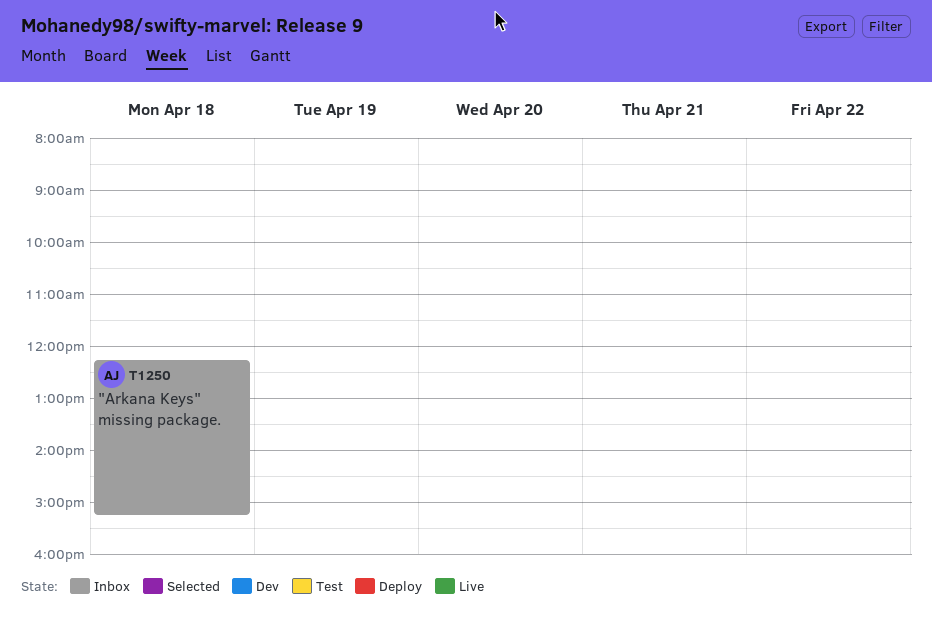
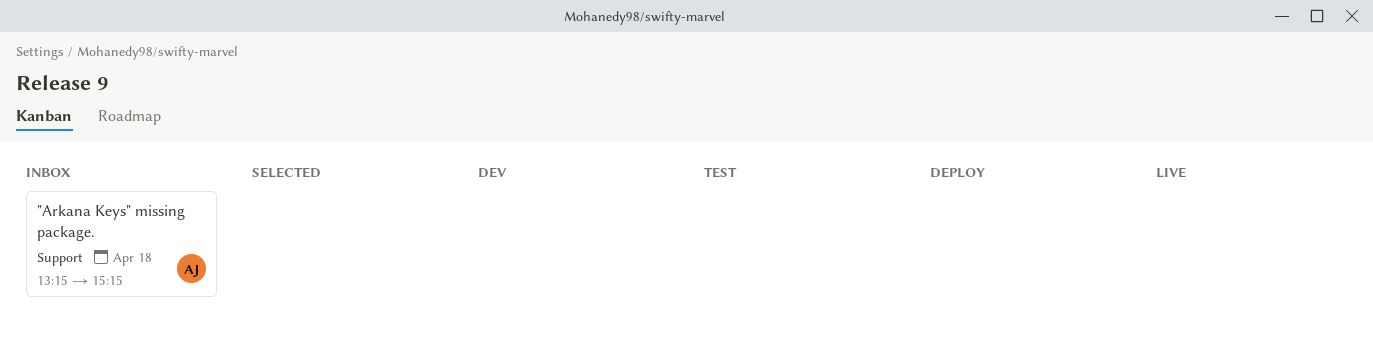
"Arkana Keys" missing package., begins: 12:15 -> 13:15

